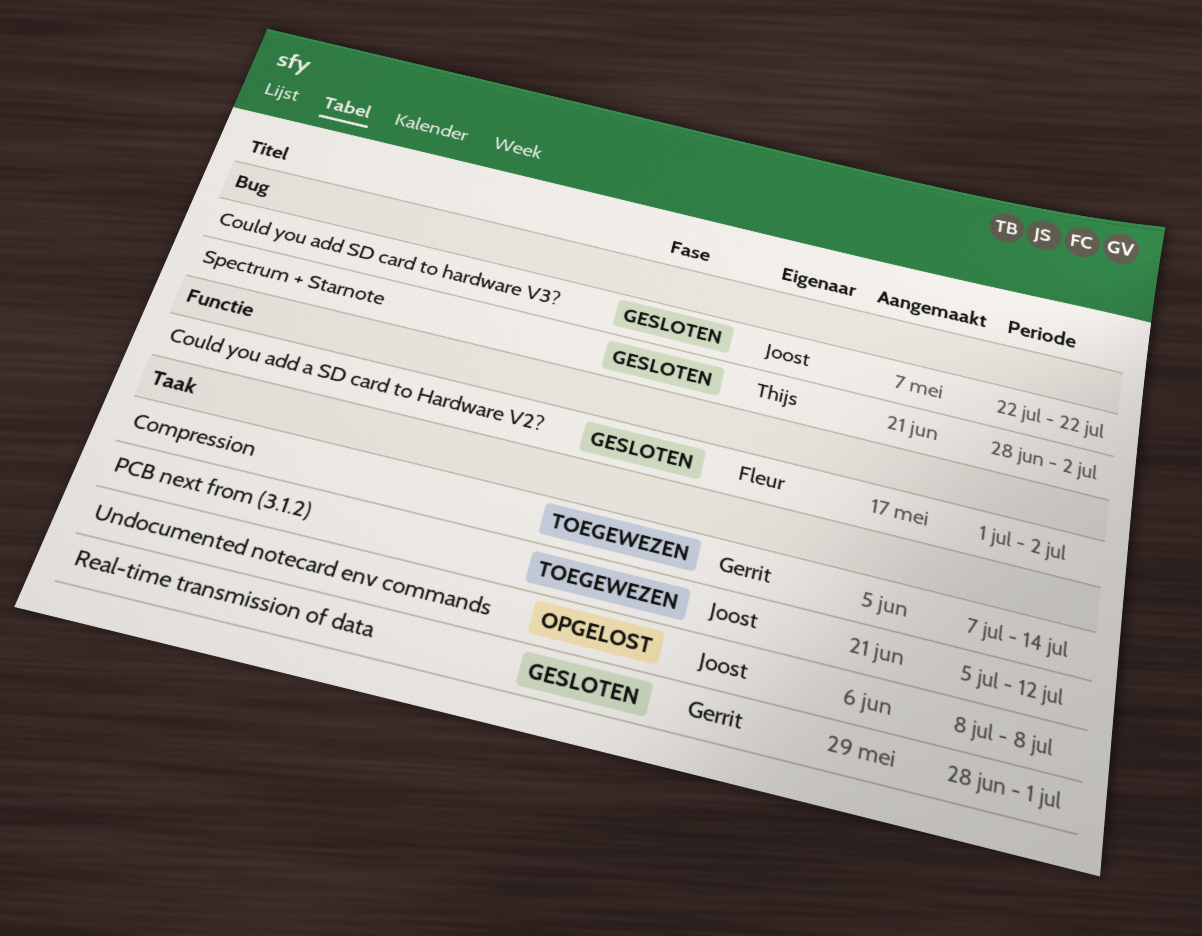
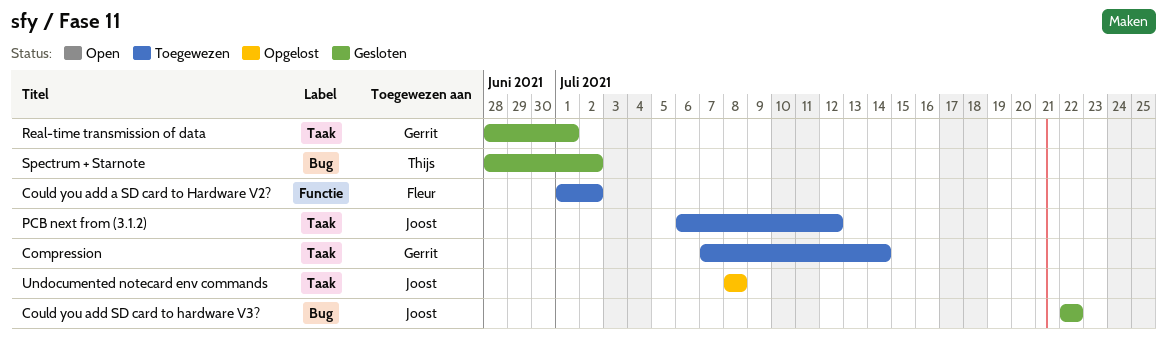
Could you add a SD card to Hardware V2?, status: Gesloten -> Toegewezen
PCB next from (3.1.2), start: Jul 5 -> Jul 6

